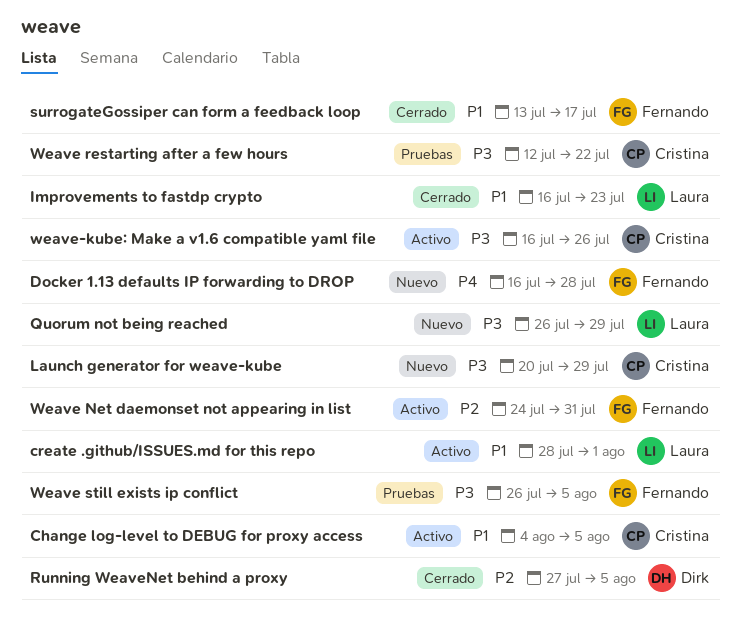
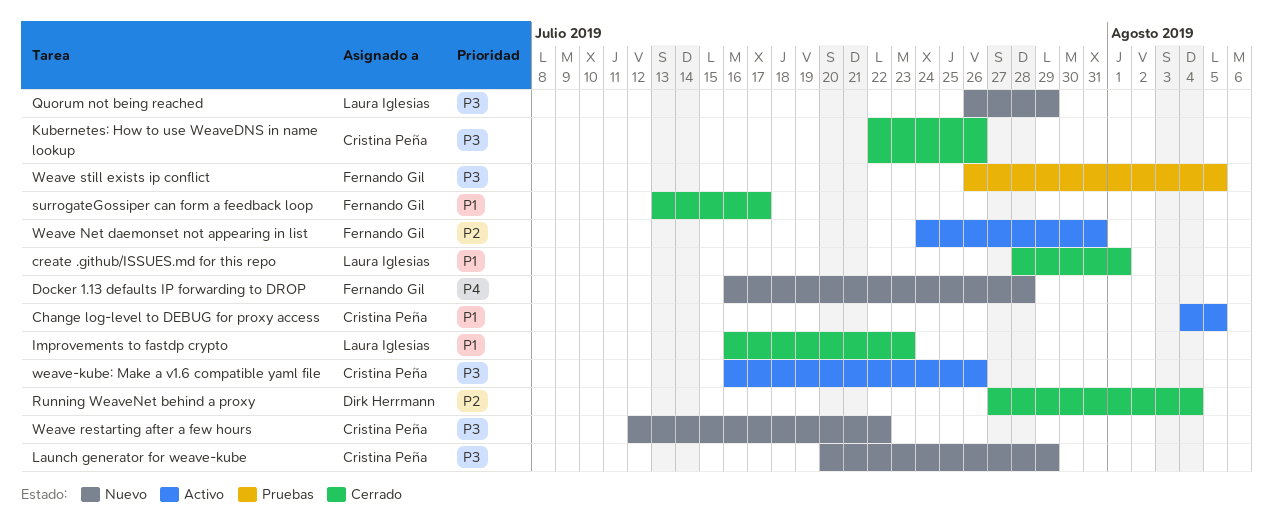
create .github/ISSUES.md for this repo, status: Activo -> Cerrado
Kubernetes: How to use WeaveDNS in name lookup: none -> present
Running WeaveNet behind a proxy, due: Aug 5 -> Aug 4
Weave restarting after a few hours, status: Pruebas -> Nuevo

